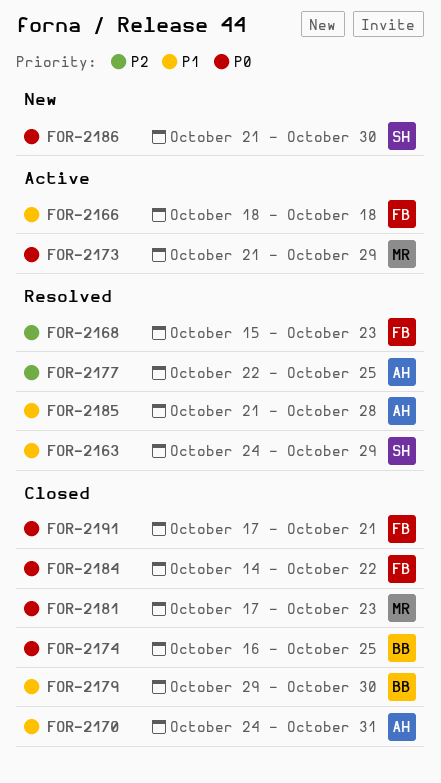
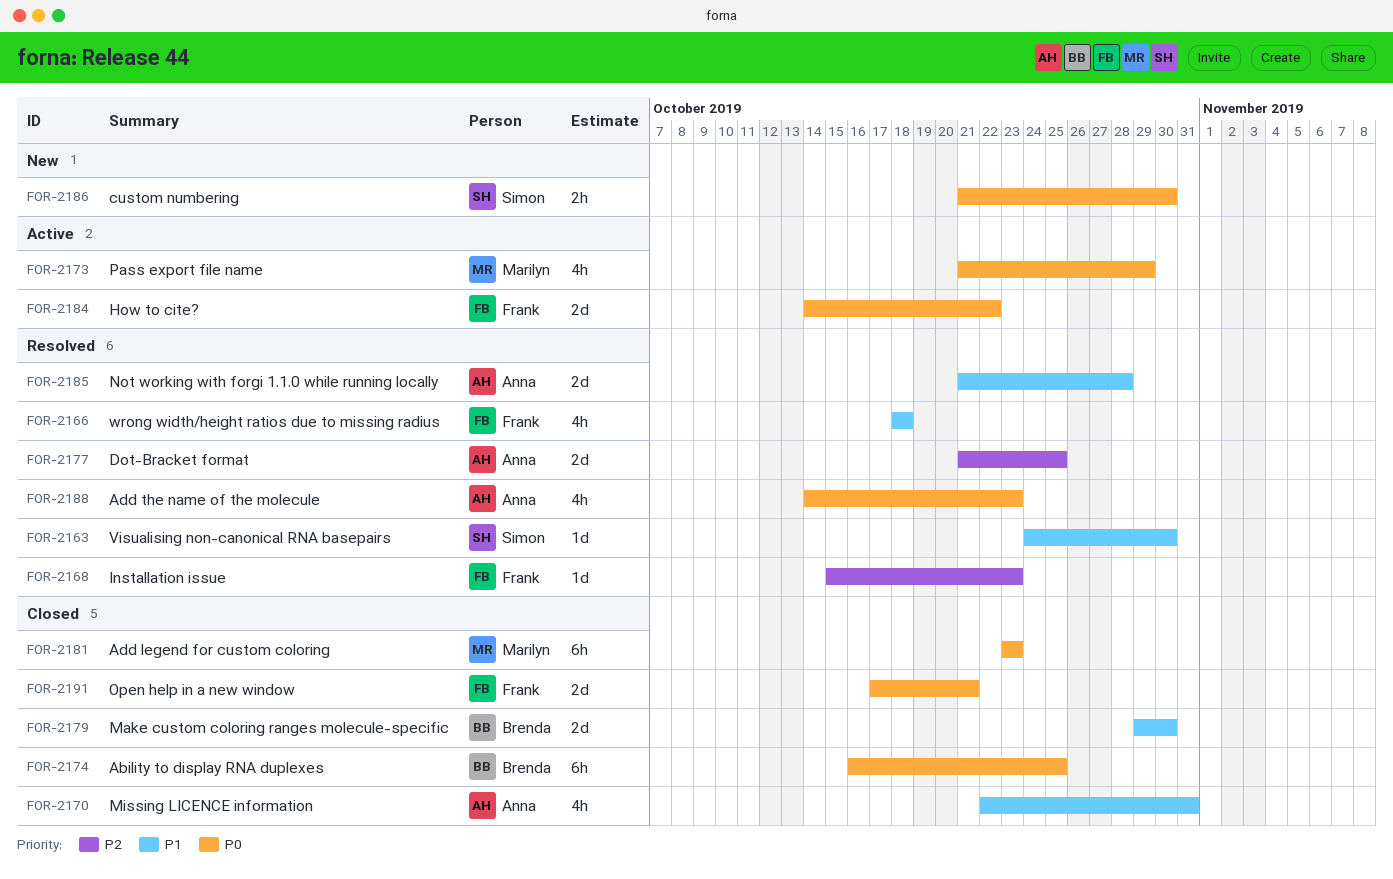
FOR-2163, due: Oct 29 -> Oct 30
FOR-2166, status: Active -> Resolved
FOR-2170, start: Oct 24 -> Oct 22
FOR-2177, start: Oct 22 -> Oct 21
FOR-2181, start: Oct 17 -> Oct 23
FOR-2184, status: Closed -> Active
FOR-2188: none -> present

